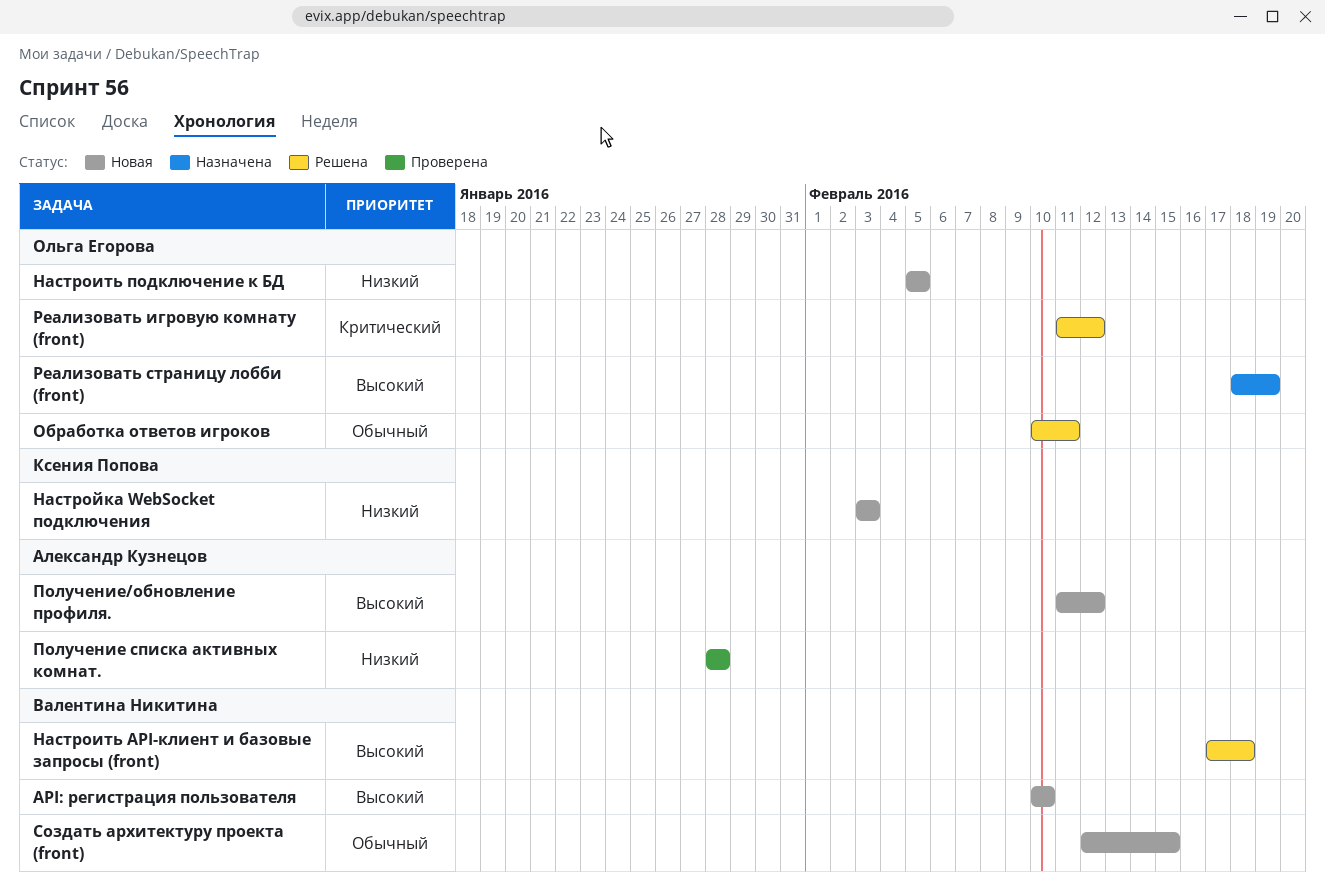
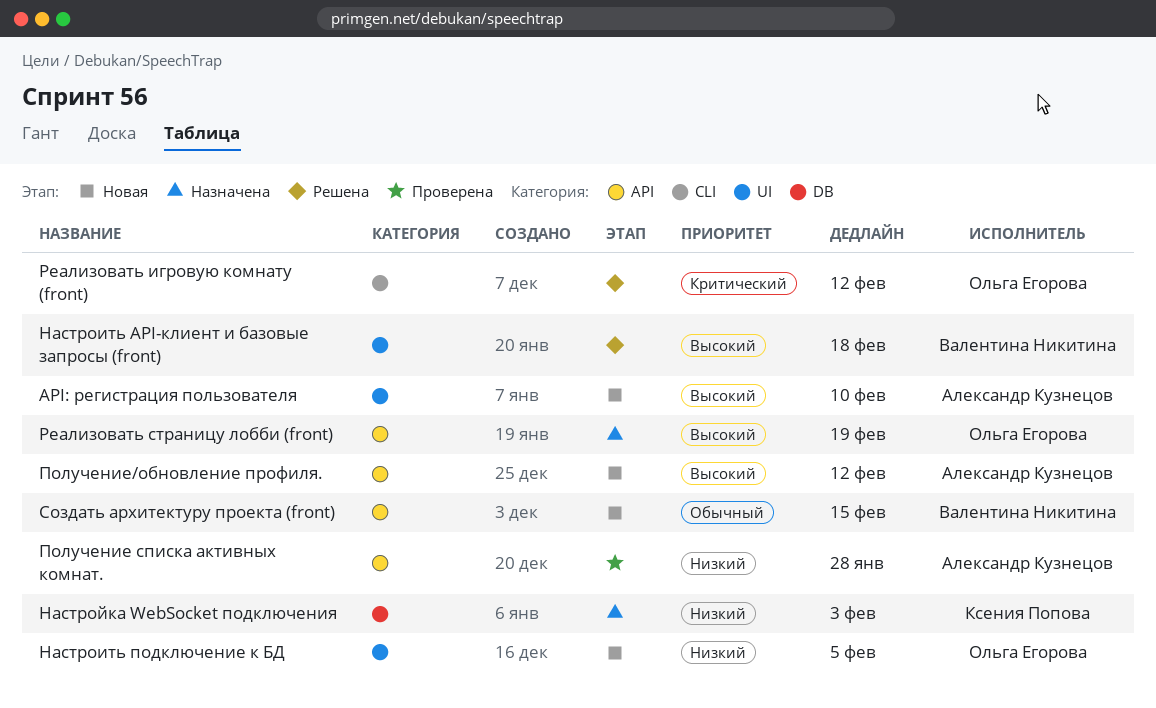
API: регистрация пользователя, owner: Валентина Никитина -> Александр Кузнецов
Настройка WebSocket подключения, status: Новая -> Назначена
Обработка ответов игроков: present -> none

